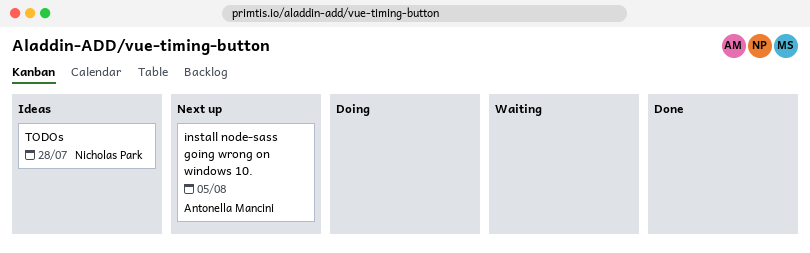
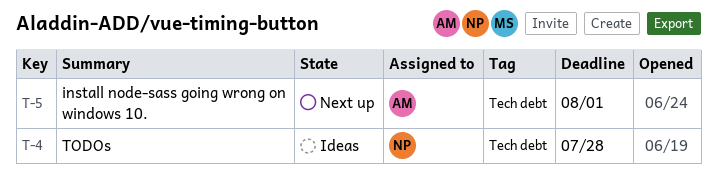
install node-sass going wrong on windows 10., due: Aug 5 -> Aug 1

